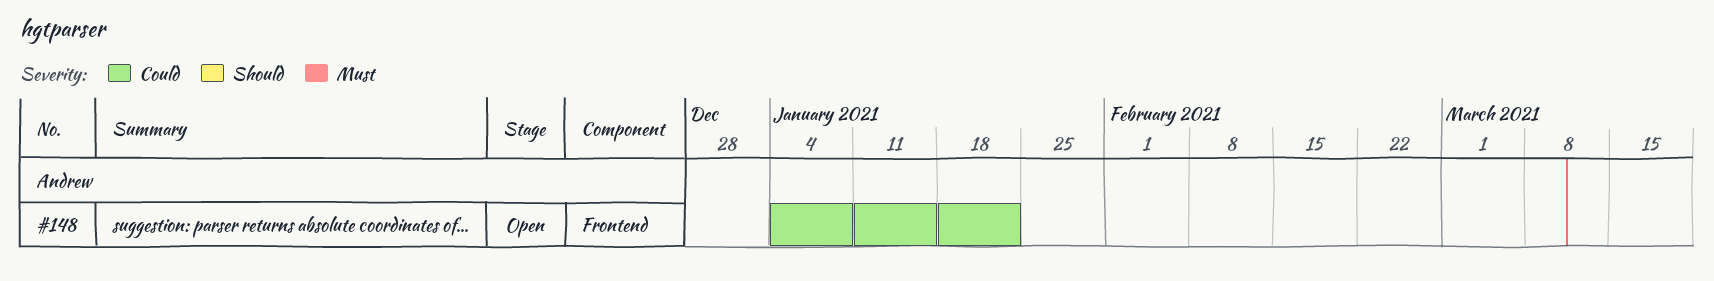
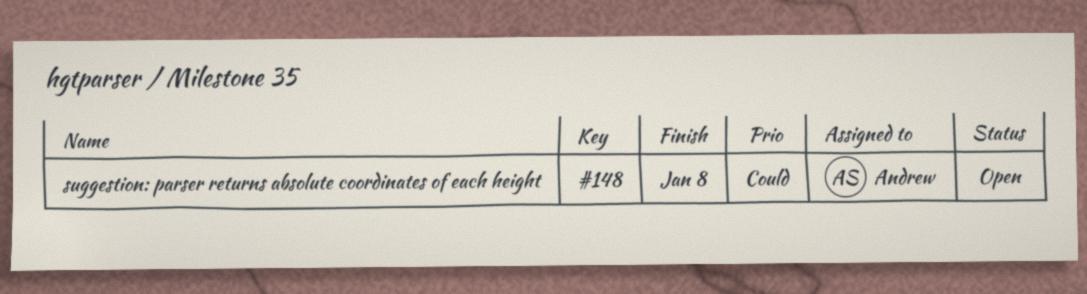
#148, due: Jan 22 -> Jan 8

